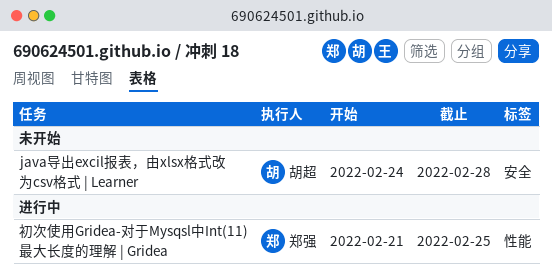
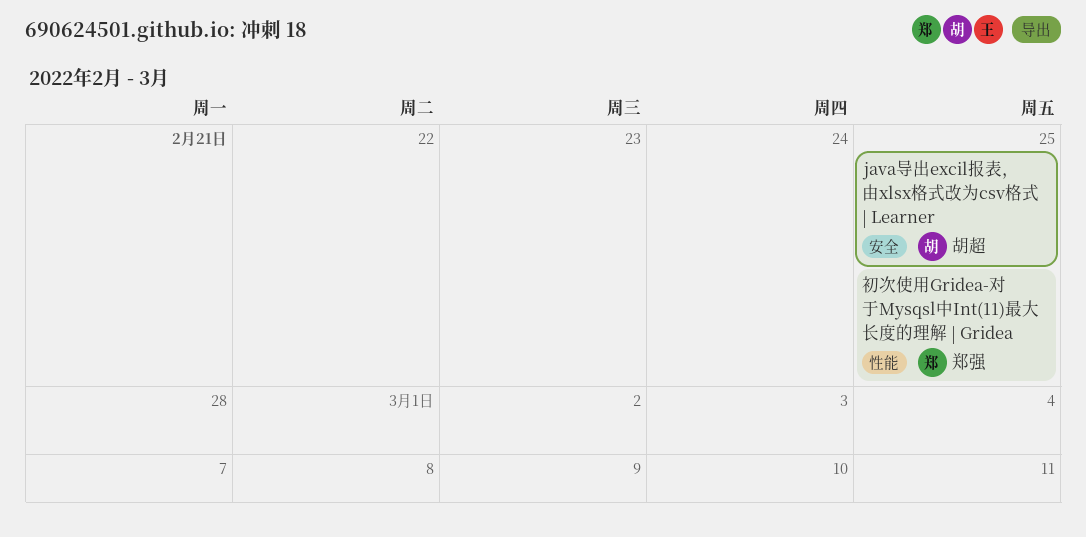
java导出excil报表，由xlsx格式改为csv格式 | Learner, due: Feb 28 -> Feb 25

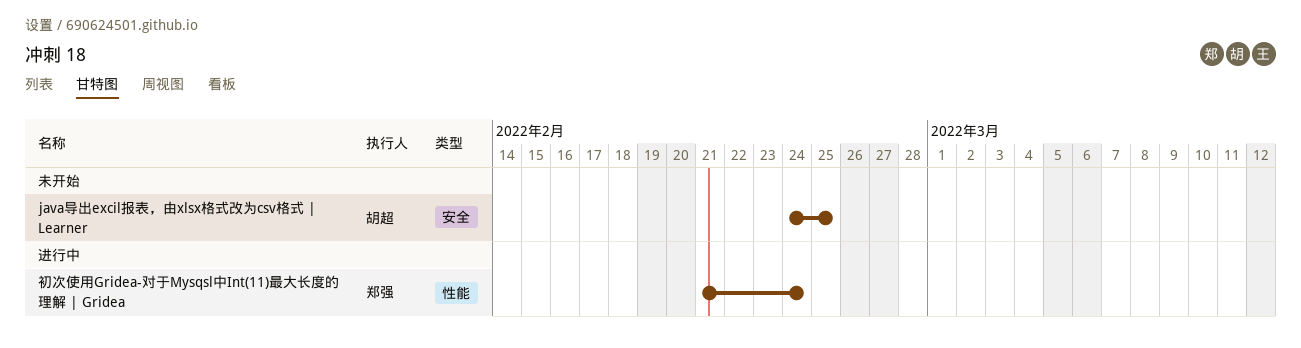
初次使用Gridea-对于Mysqsl中Int(11)最大长度的理解 | Gridea, due: Feb 25 -> Feb 24

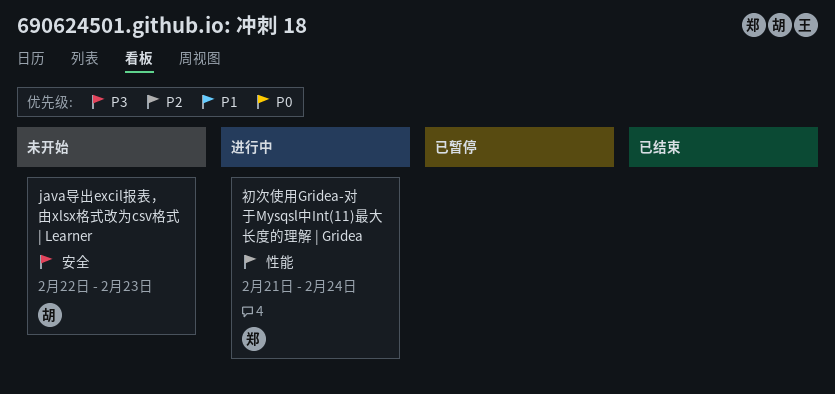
java导出excil报表，由xlsx格式改为csv格式 | Learner, start: Feb 24 -> Feb 22
java导出excil报表，由xlsx格式改为csv格式 | Learner, due: Feb 25 -> Feb 23

